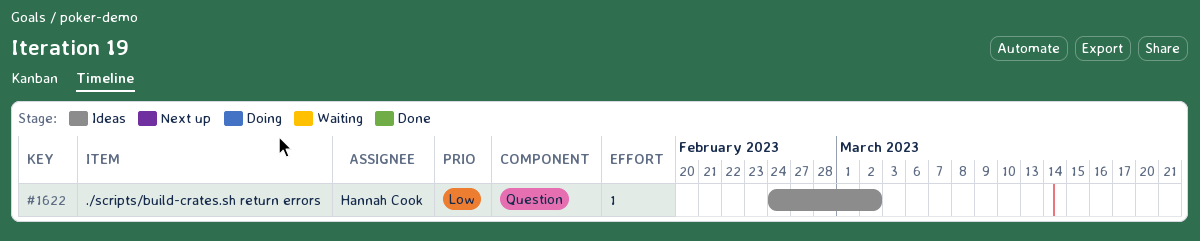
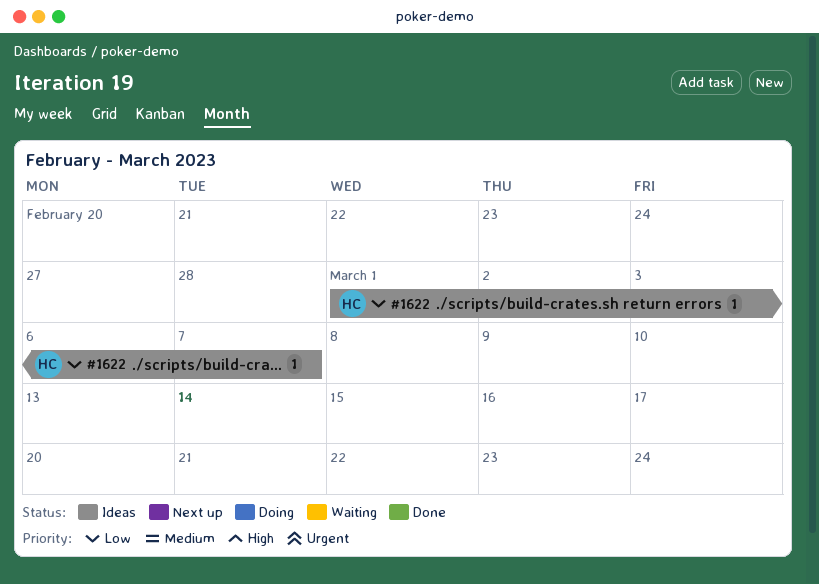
#1622, start: Feb 24 -> Mar 1
#1622, due: Mar 2 -> Mar 7

